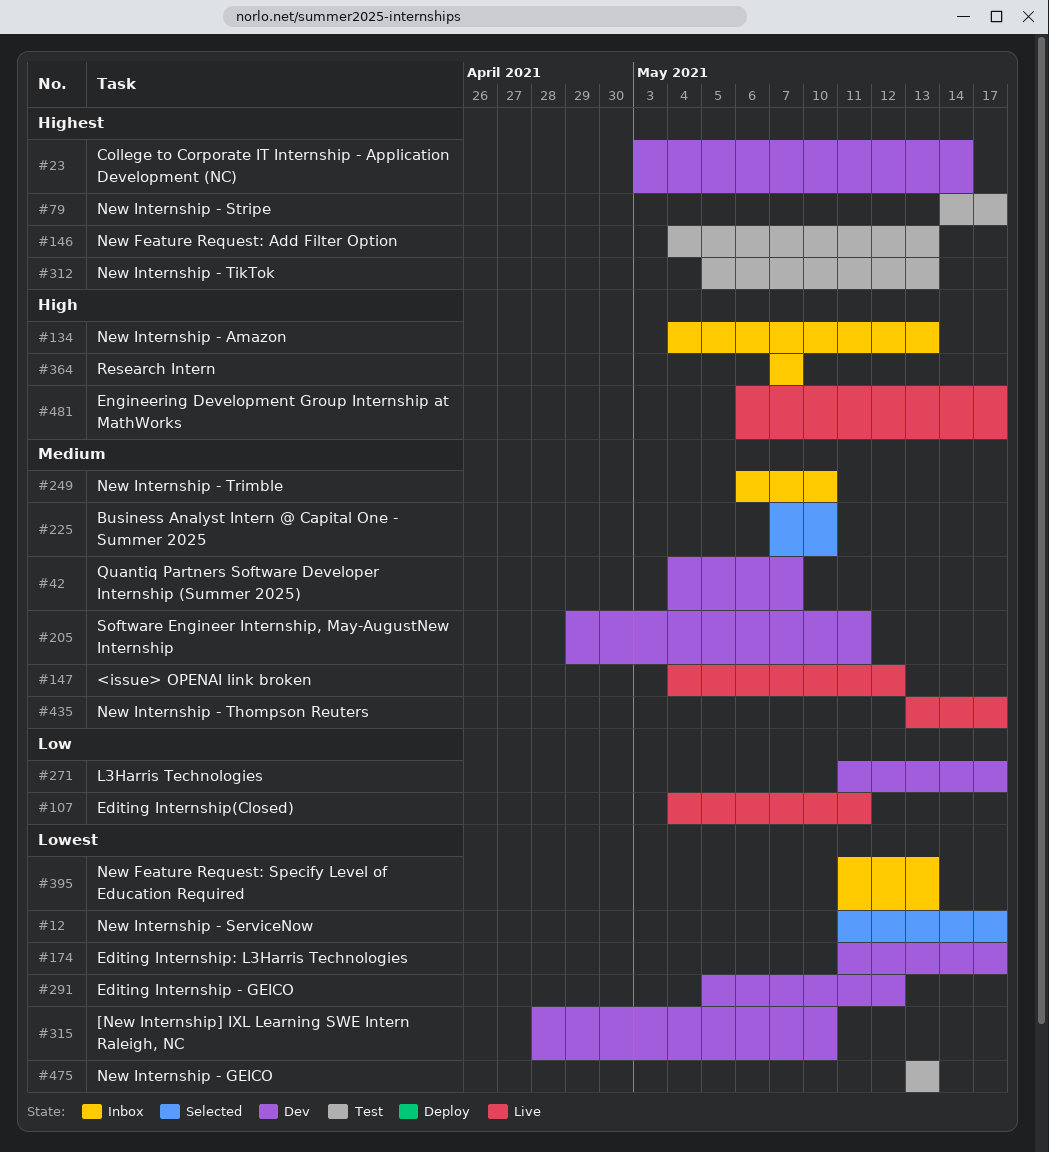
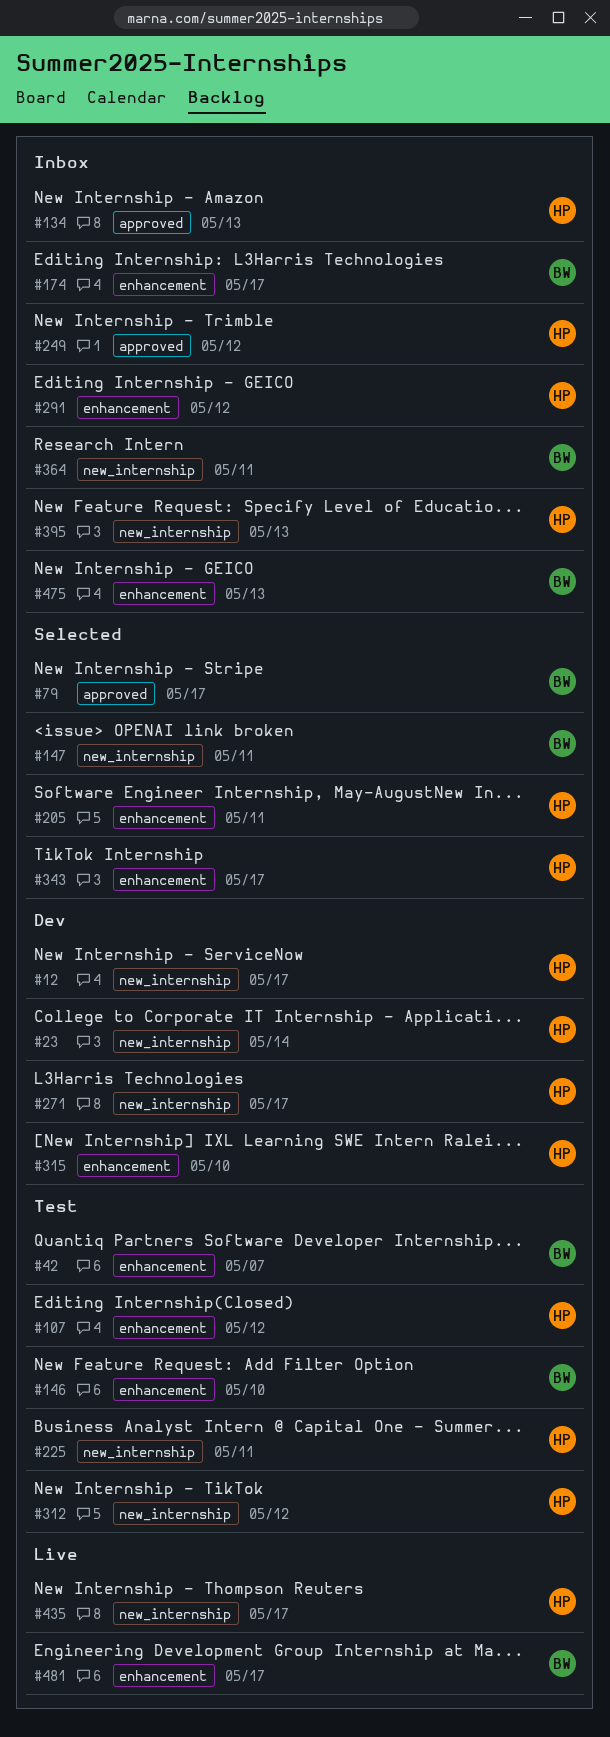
#12, status: Selected -> Dev
#42, status: Dev -> Test
#79, status: Test -> Selected
#107, status: Live -> Test
#107, due: May 11 -> May 12
#146, due: May 13 -> May 10
#147, status: Live -> Selected
#147, due: May 12 -> May 11
#174, status: Dev -> Inbox
#205, status: Dev -> Selected
#225, status: Selected -> Test
#225, due: May 10 -> May 11
#249, due: May 10 -> May 12
#291, status: Dev -> Inbox
#312, due: May 13 -> May 12
#343: none -> present
#364, due: May 7 -> May 11
#475, status: Test -> Inbox

